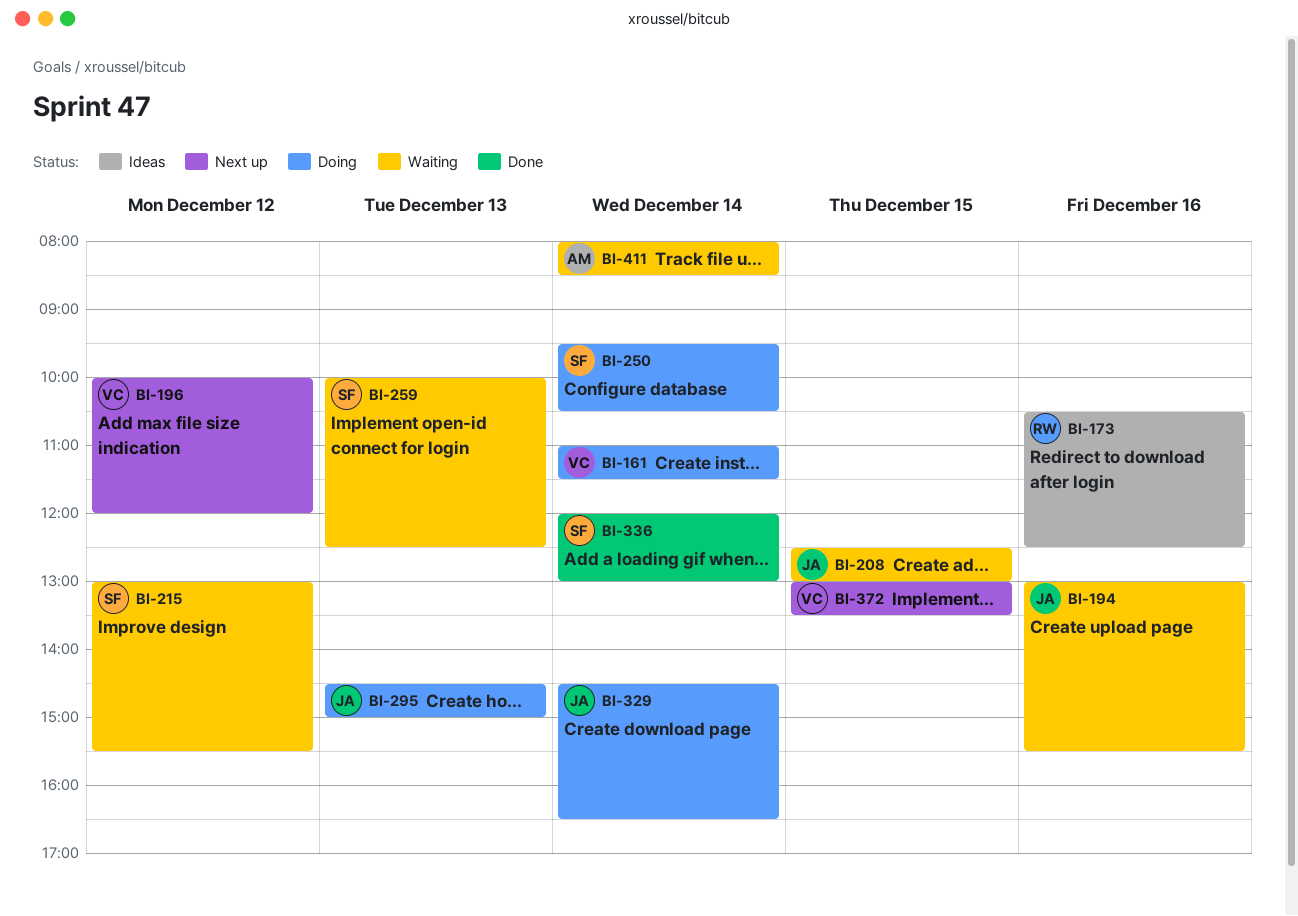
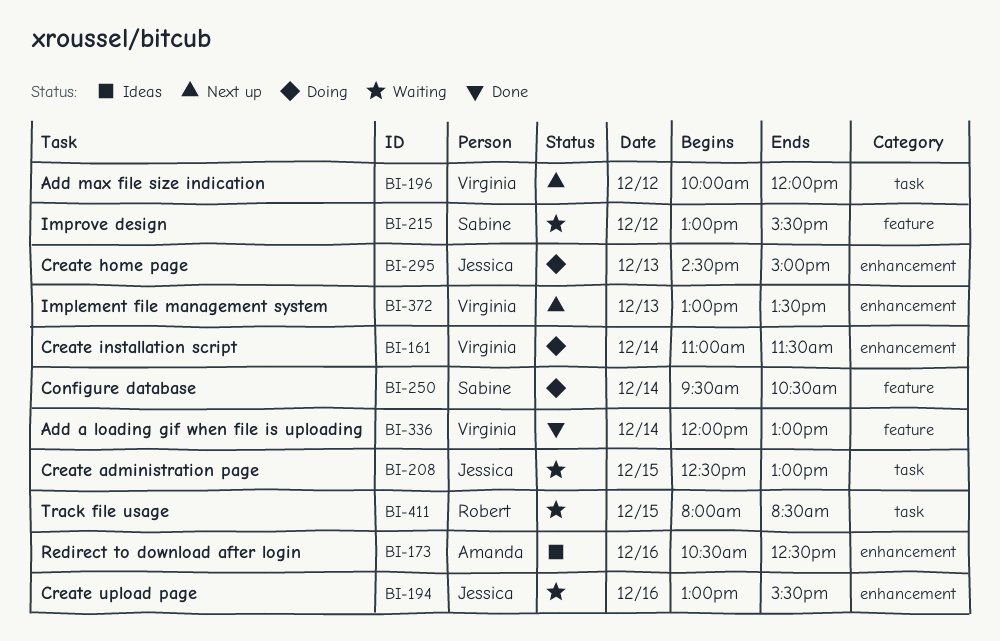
BI-173, owner: Robert -> Amanda
BI-259: present -> none
BI-329: present -> none
BI-336, owner: Sabine -> Virginia
BI-372, day: Dec 15 -> Dec 13
BI-411, owner: Amanda -> Robert
BI-411, day: Dec 14 -> Dec 15

